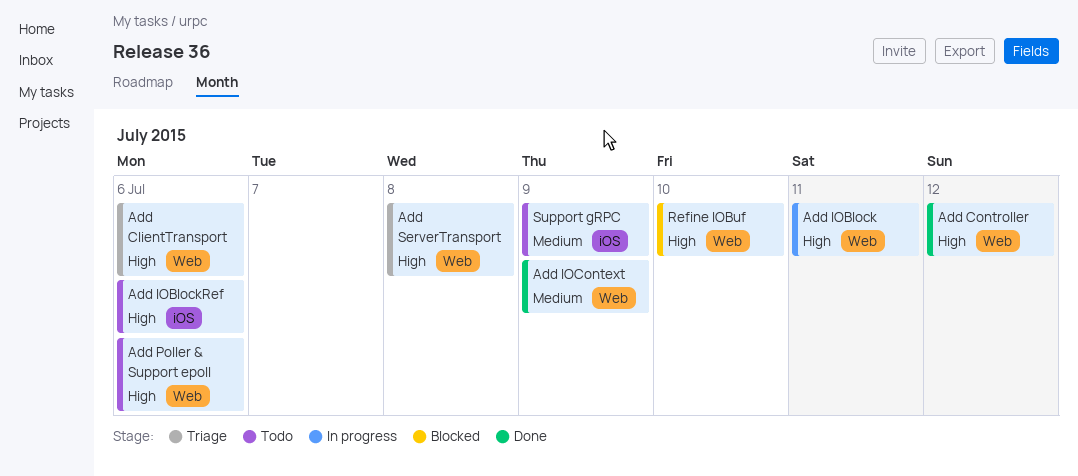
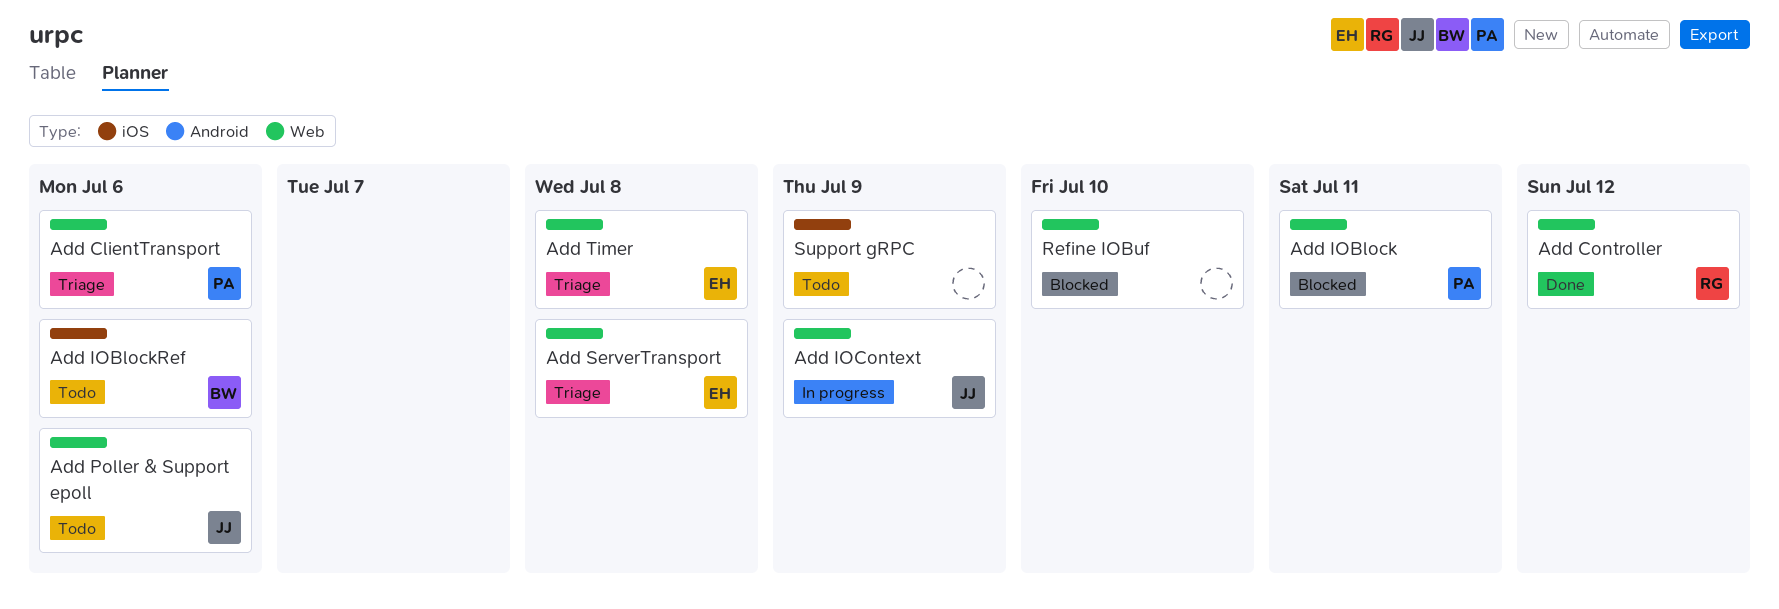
Add IOBlock, status: In progress -> Blocked
Add IOContext, status: Done -> In progress
Add Timer: none -> present

